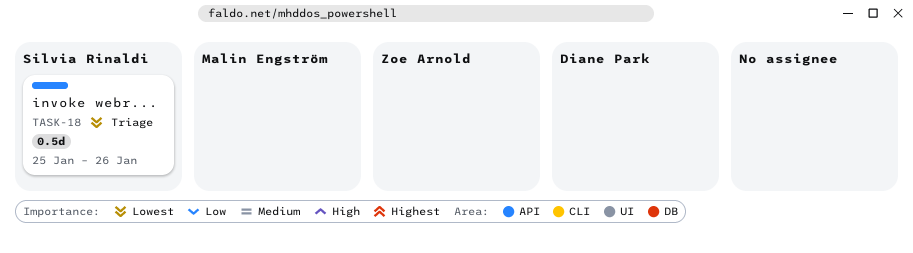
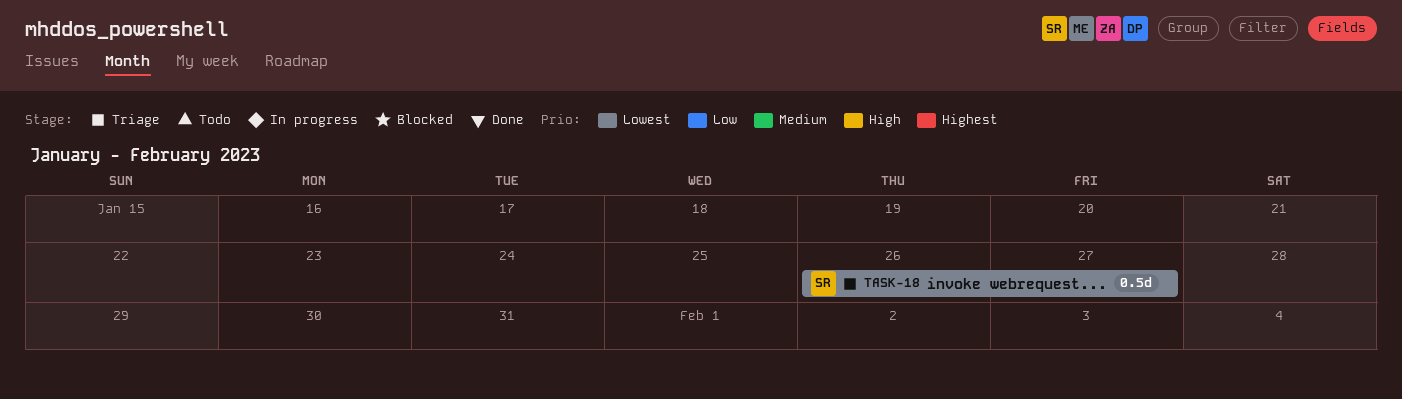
TASK-18, start: Jan 25 -> Jan 26
TASK-18, due: Jan 26 -> Jan 27

